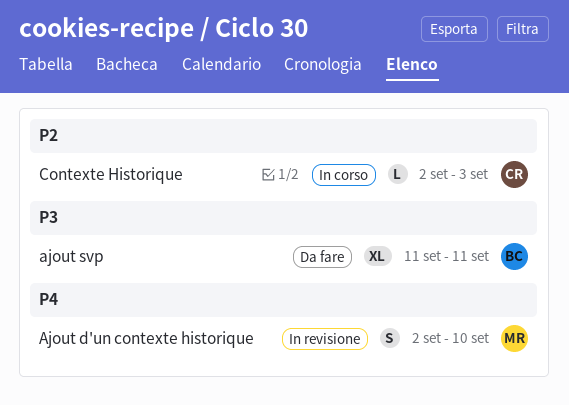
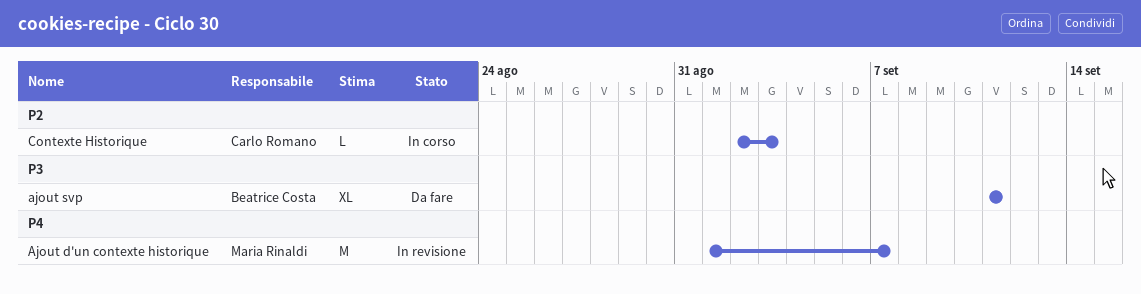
Ajout d'un contexte historique, estimate: S -> M
Ajout d'un contexte historique, start: Sep 2 -> Sep 1
Ajout d'un contexte historique, due: Sep 10 -> Sep 7

